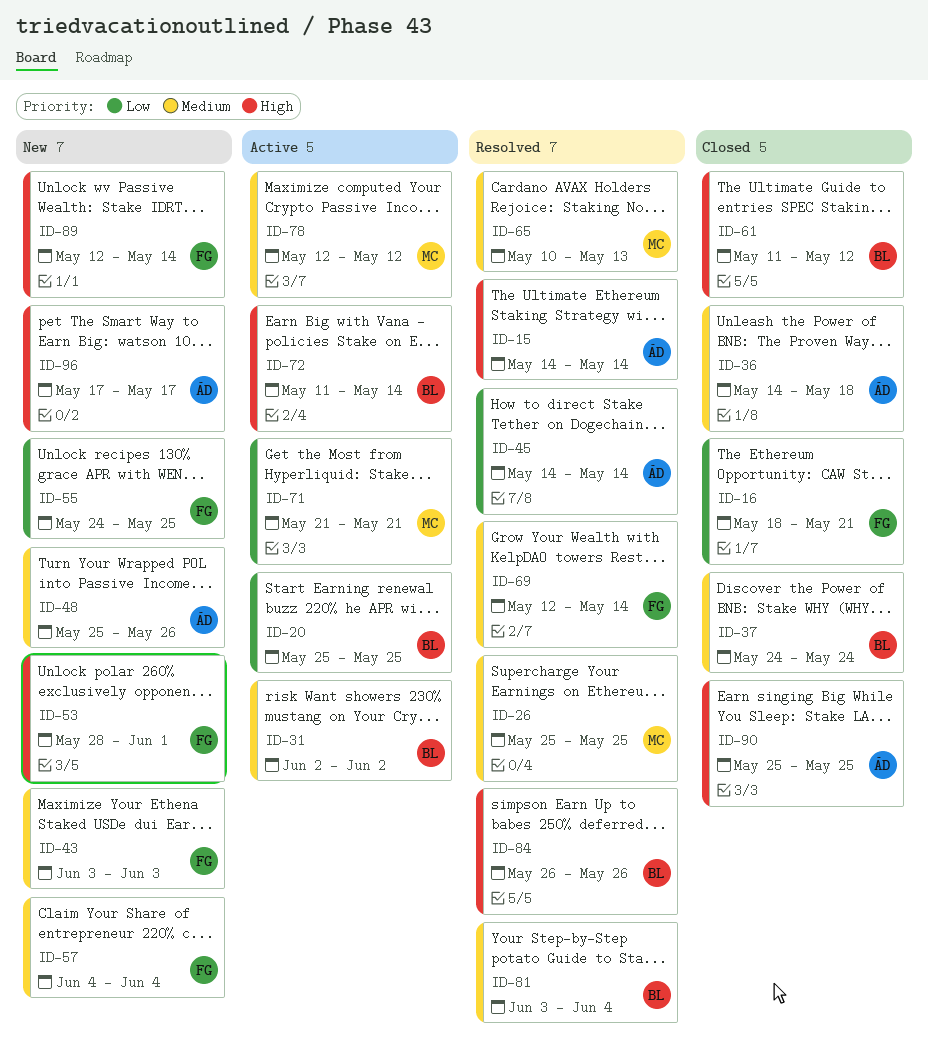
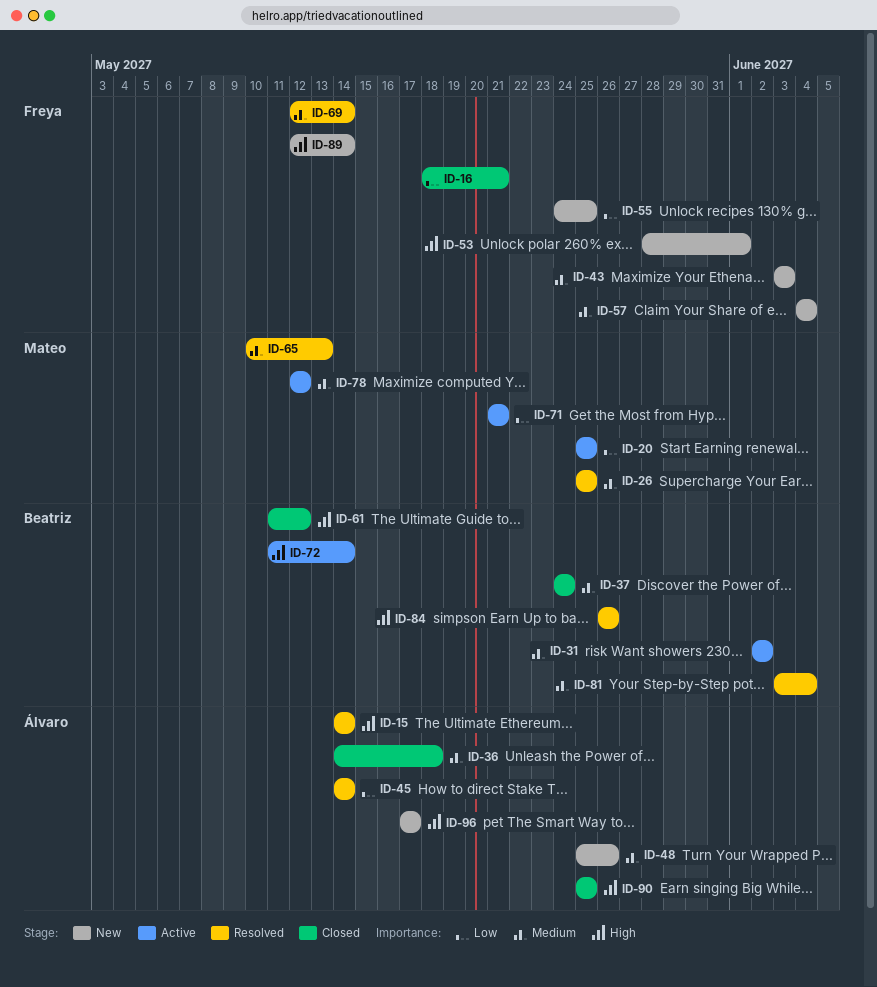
ID-20, owner: Beatriz -> Mateo

